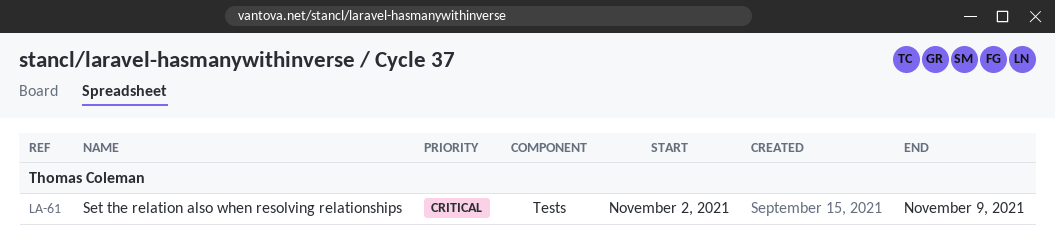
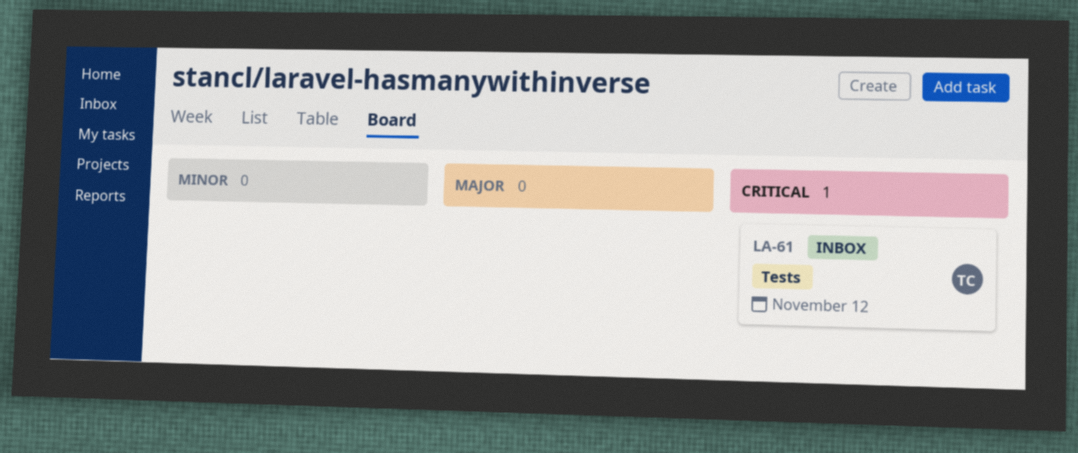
LA-61, due: Nov 9 -> Nov 12

